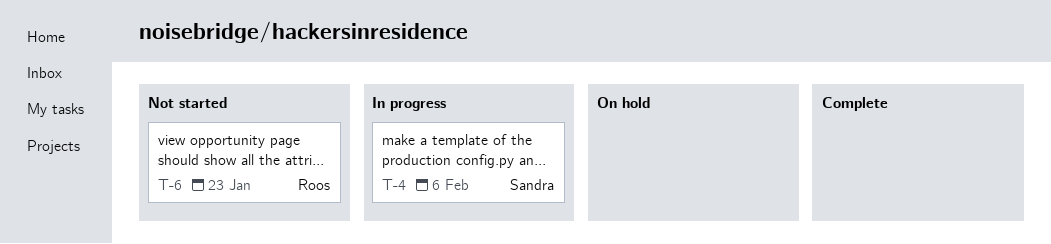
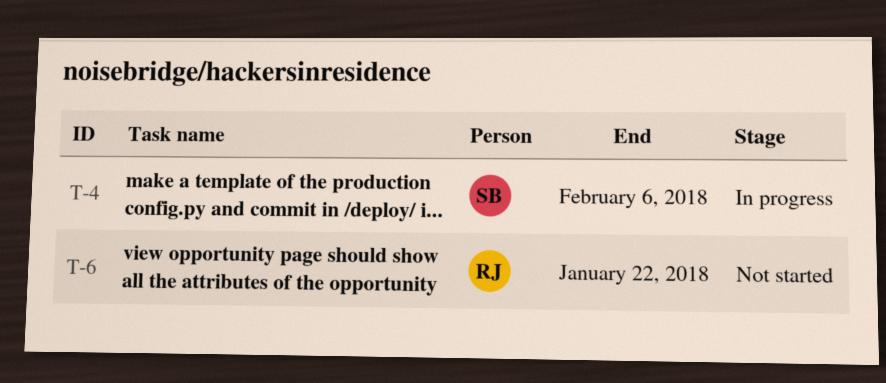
T-6, due: Jan 23 -> Jan 22

